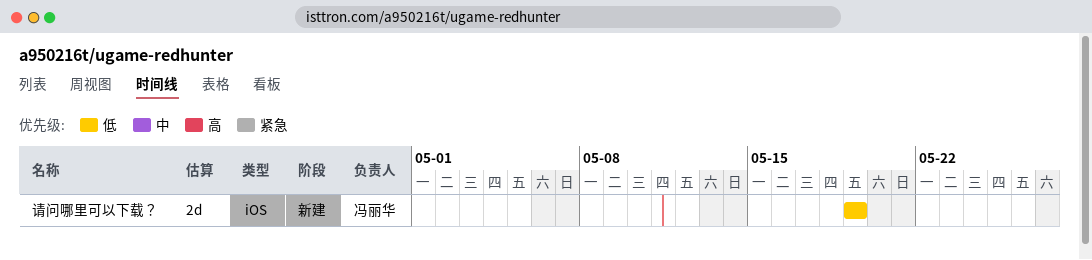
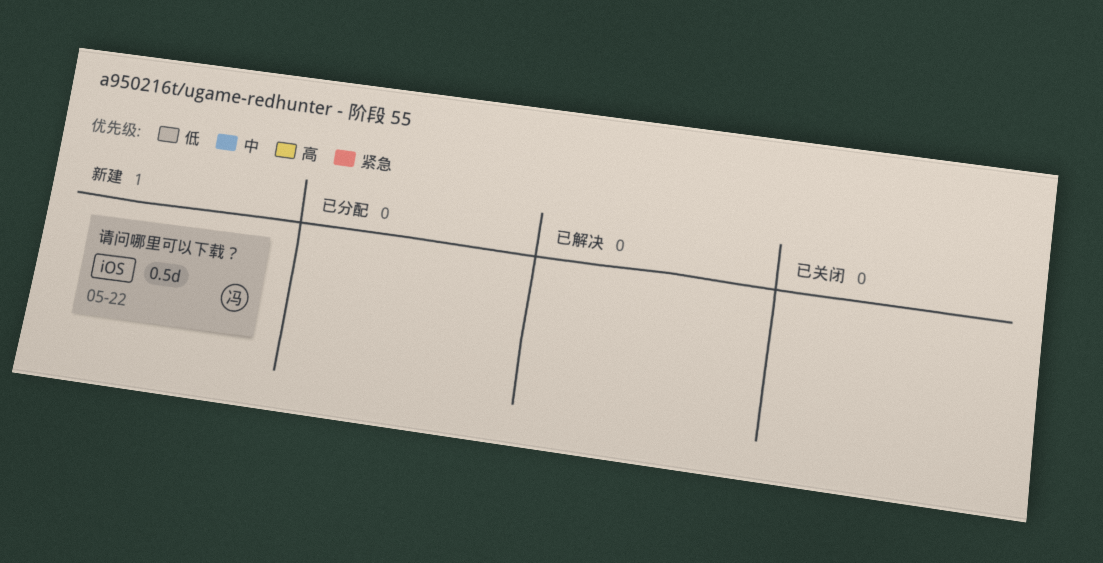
请问哪里可以下载？, estimate: 2d -> 0.5d
请问哪里可以下载？, due: May 19 -> May 22

